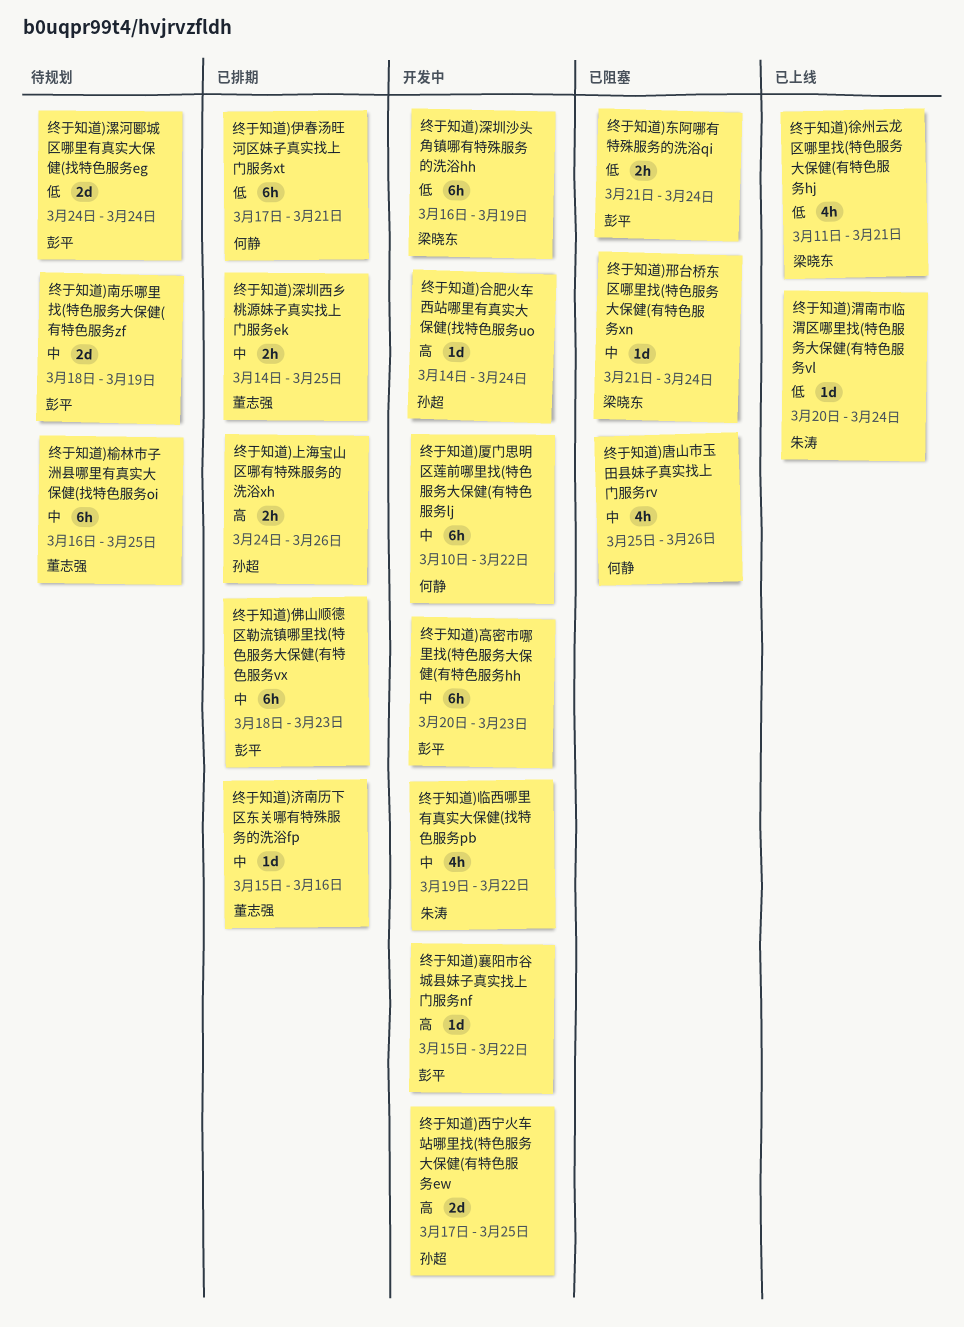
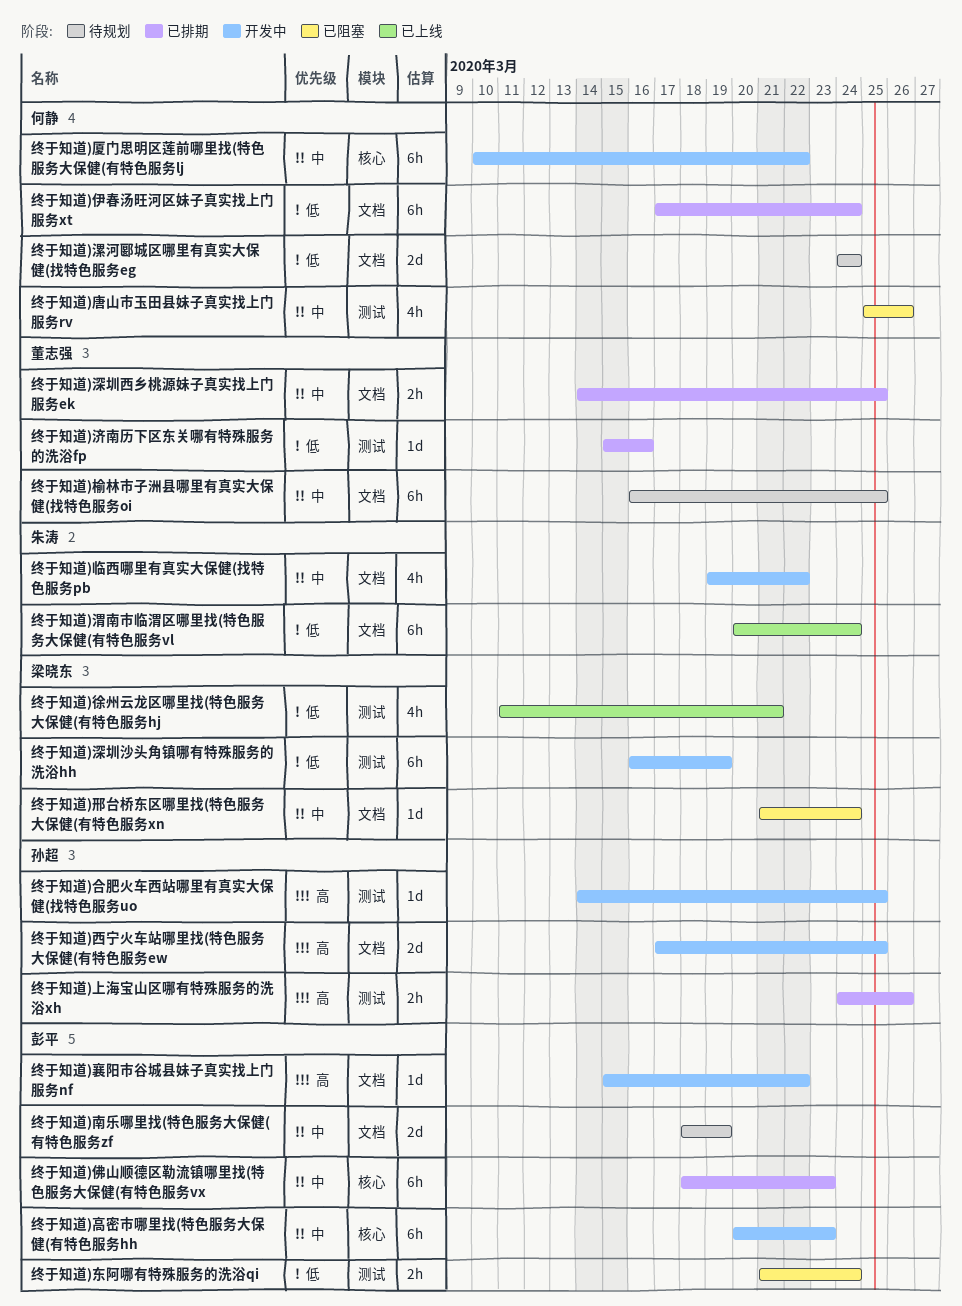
终于知道)伊春汤旺河区妹子真实找上门服务xt, due: Mar 21 -> Mar 24
终于知道)合肥火车西站哪里有真实大保健(找特色服务uo, due: Mar 24 -> Mar 25
终于知道)济南历下区东关哪有特殊服务的洗浴fp, priority: 中 -> 低
终于知道)渭南市临渭区哪里找(特色服务大保健(有特色服务vl, estimate: 1d -> 6h
终于知道)漯河郾城区哪里有真实大保健(找特色服务eg, owner: 彭平 -> 何静

